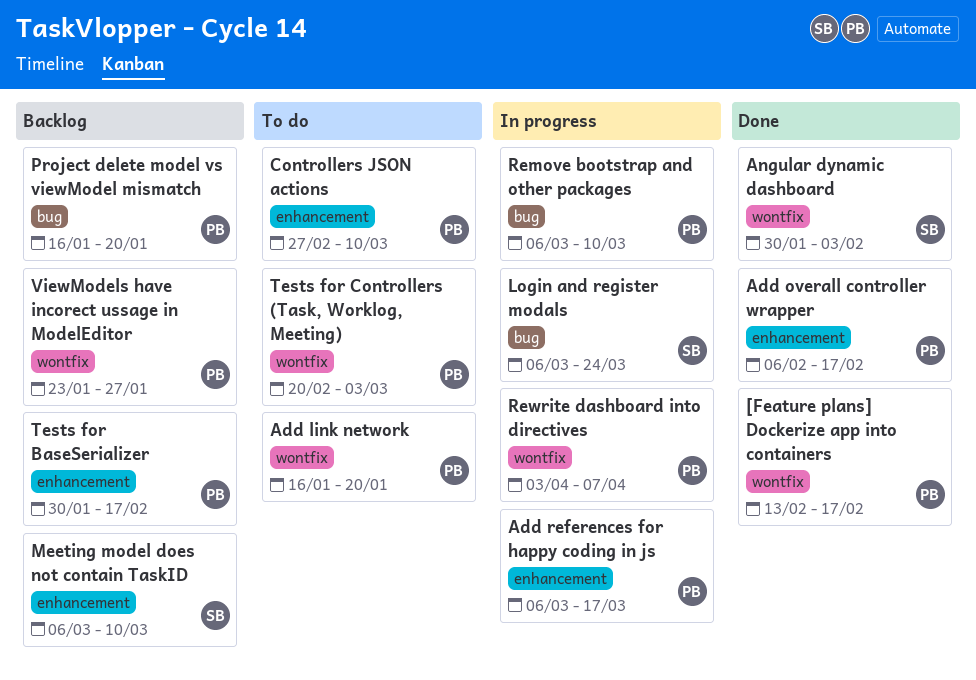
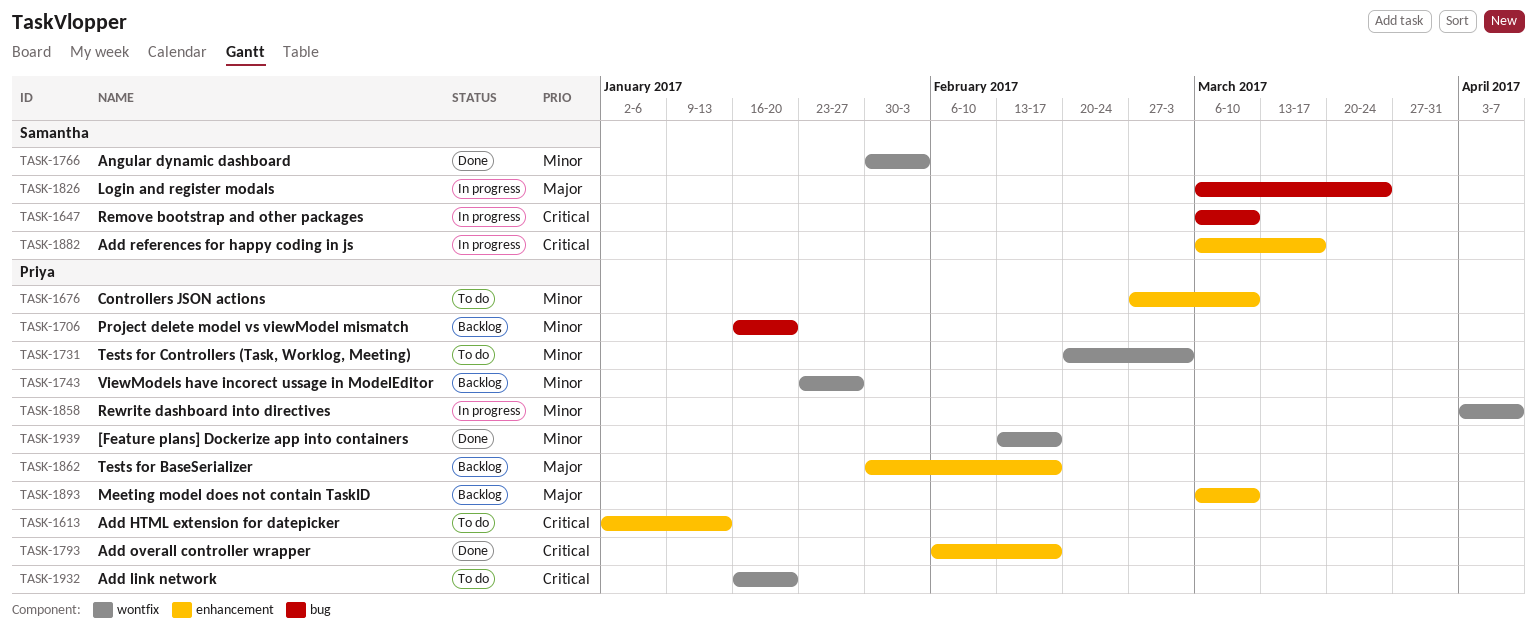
Add HTML extension for datepicker: none -> present
Add references for happy coding in js, owner: Priya -> Samantha
Meeting model does not contain TaskID, owner: Samantha -> Priya
Remove bootstrap and other packages, owner: Priya -> Samantha

